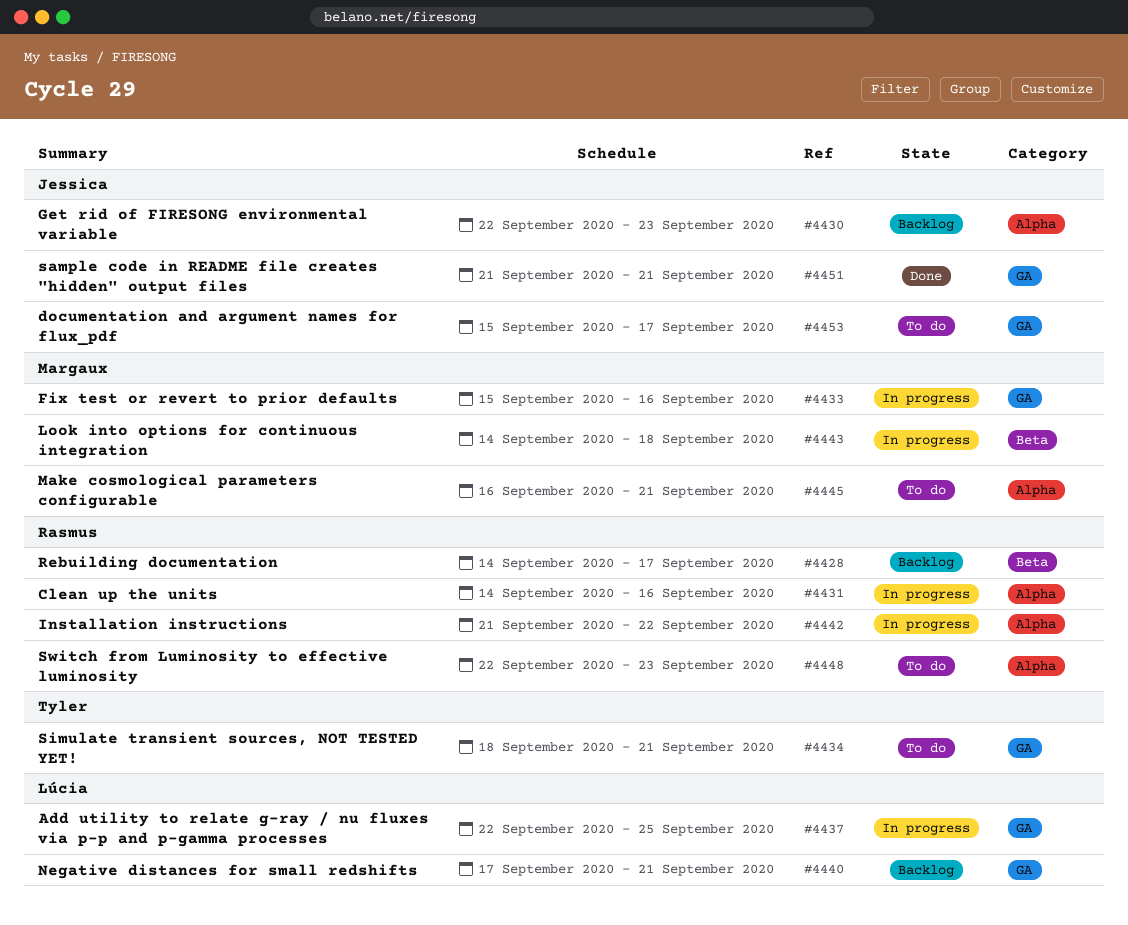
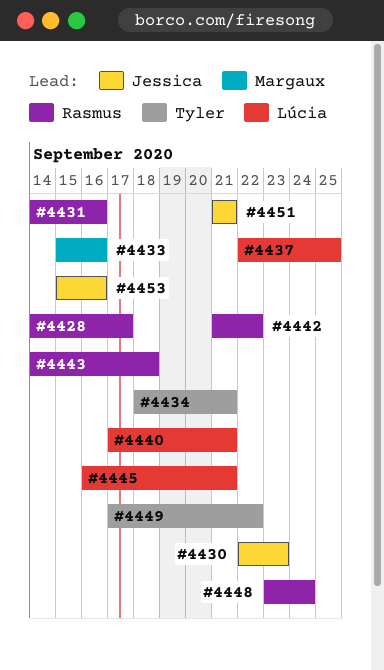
#4443, owner: Margaux -> Rasmus
#4445, owner: Margaux -> Lúcia
#4448, start: Sep 22 -> Sep 23
#4448, due: Sep 23 -> Sep 24
#4449: none -> present
#4453, due: Sep 17 -> Sep 16

